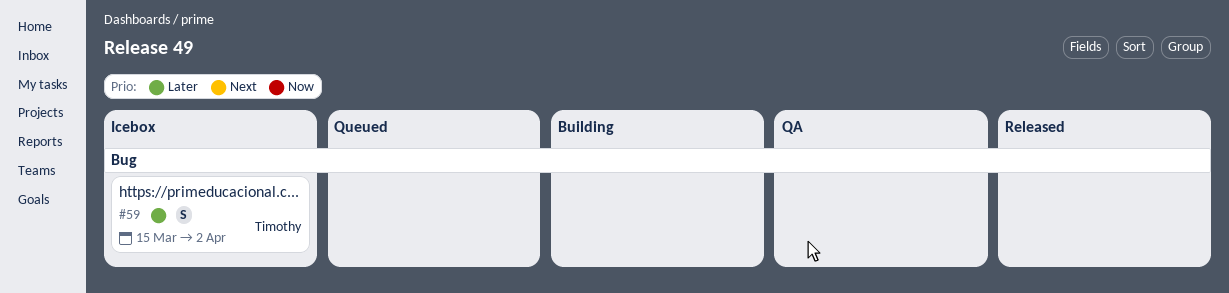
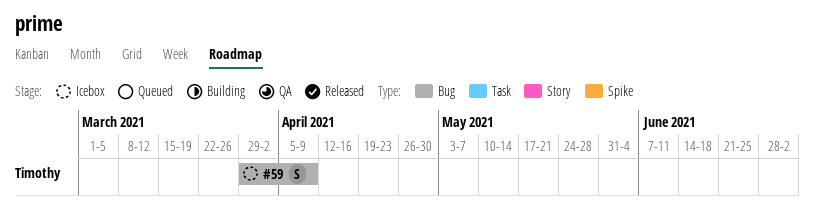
#59, start: Mar 15 -> Mar 29
#59, due: Apr 2 -> Apr 9

